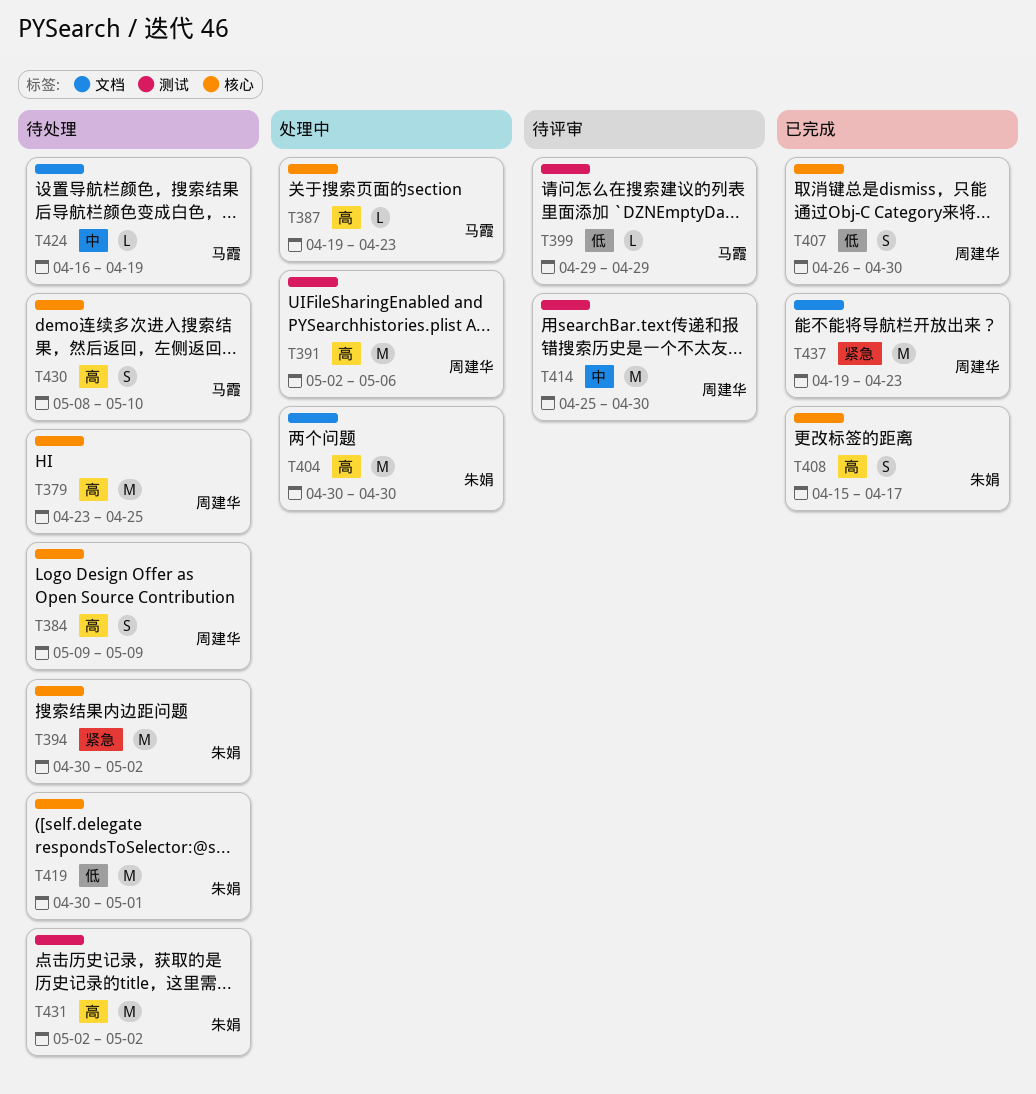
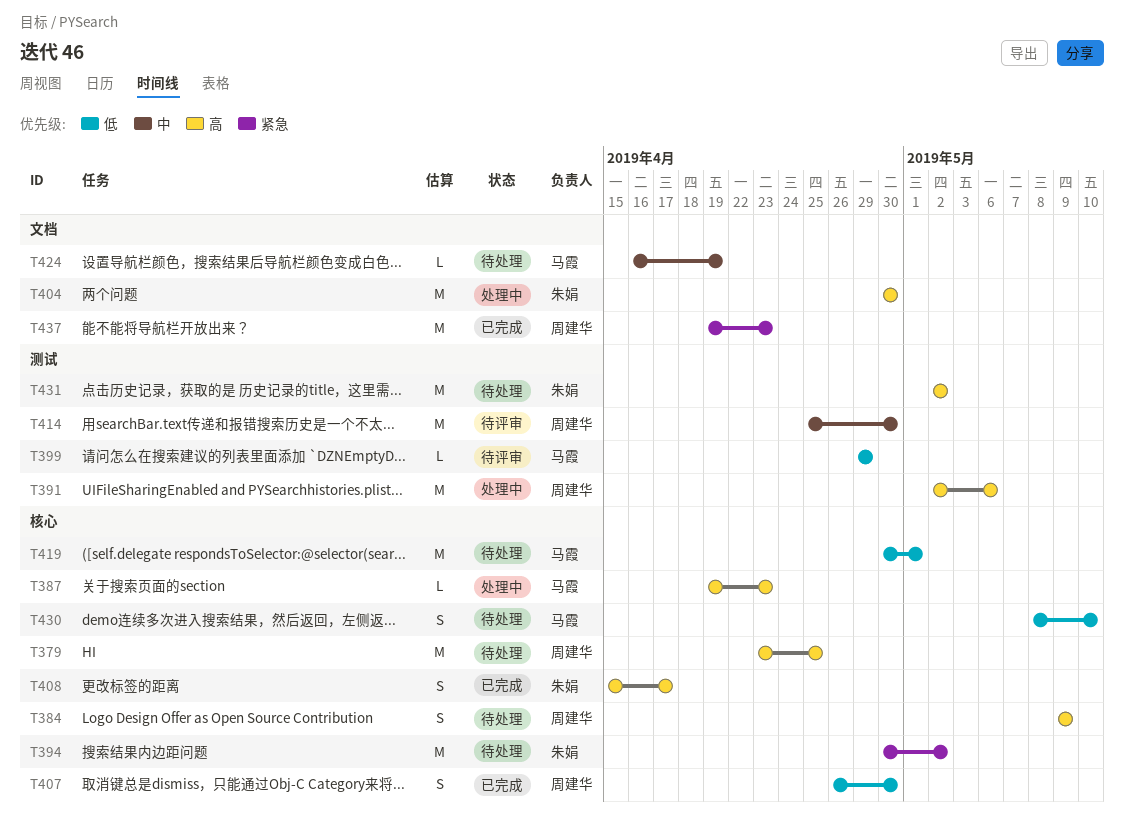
T419, owner: 朱娟 -> 马霞
T430, priority: 高 -> 低

